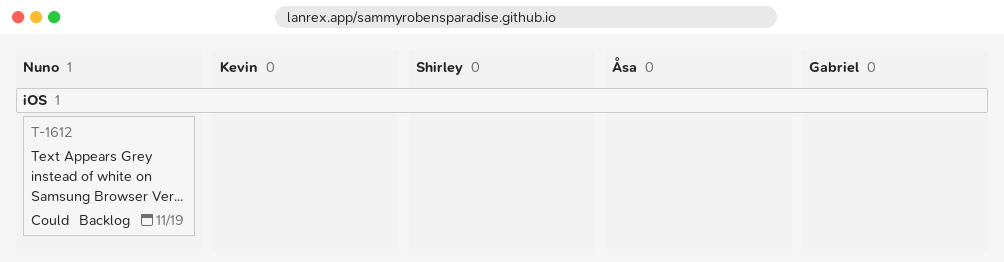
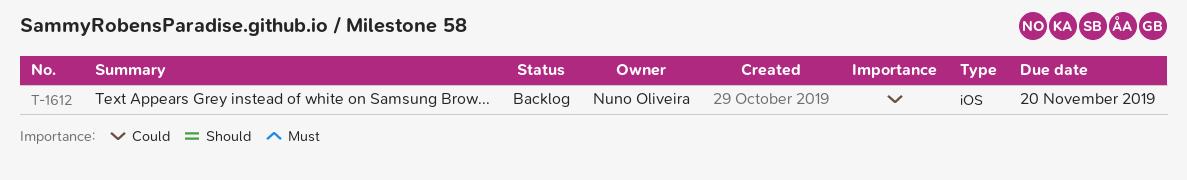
T-1612, due: Nov 19 -> Nov 20

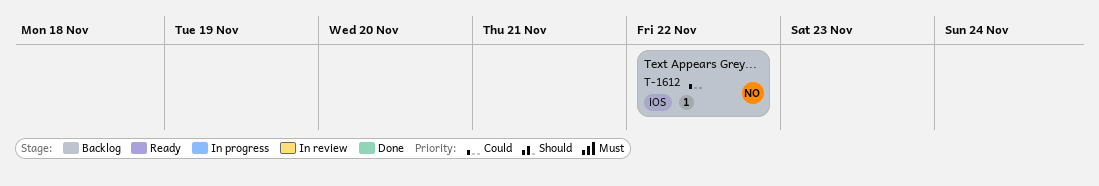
T-1612, due: Nov 20 -> Nov 22

